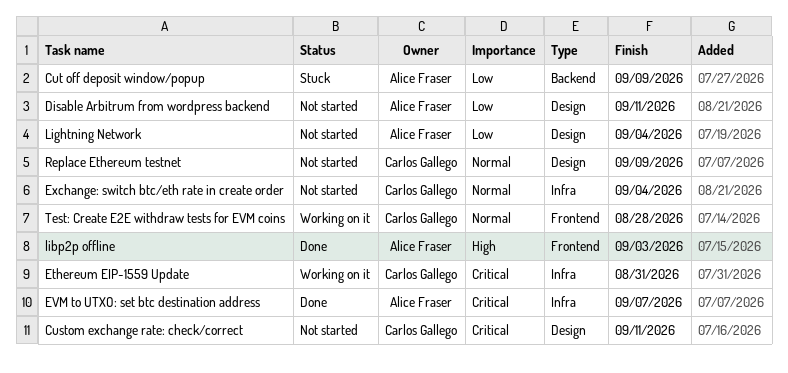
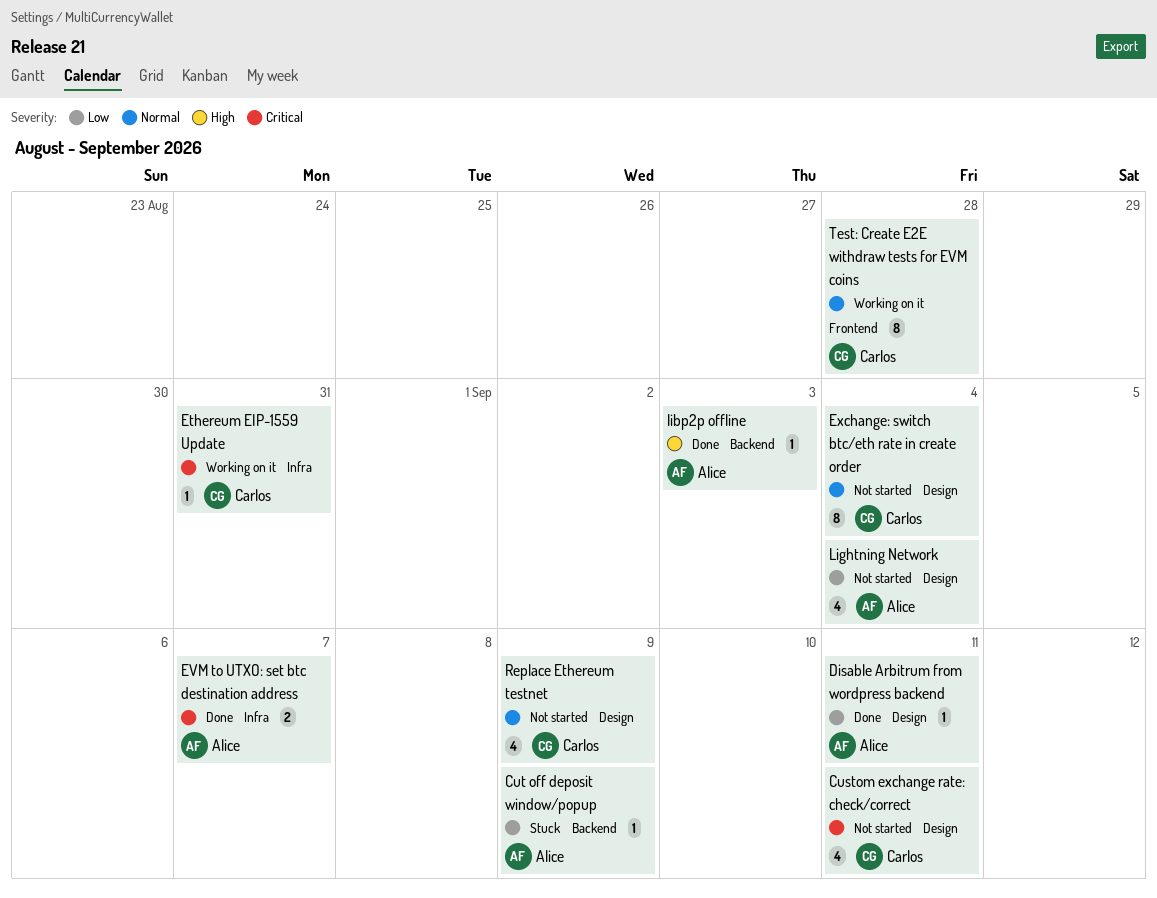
Disable Arbitrum from wordpress backend, status: Not started -> Done
Exchange: switch btc/eth rate in create order, label: Infra -> Design
libp2p offline, label: Frontend -> Backend

